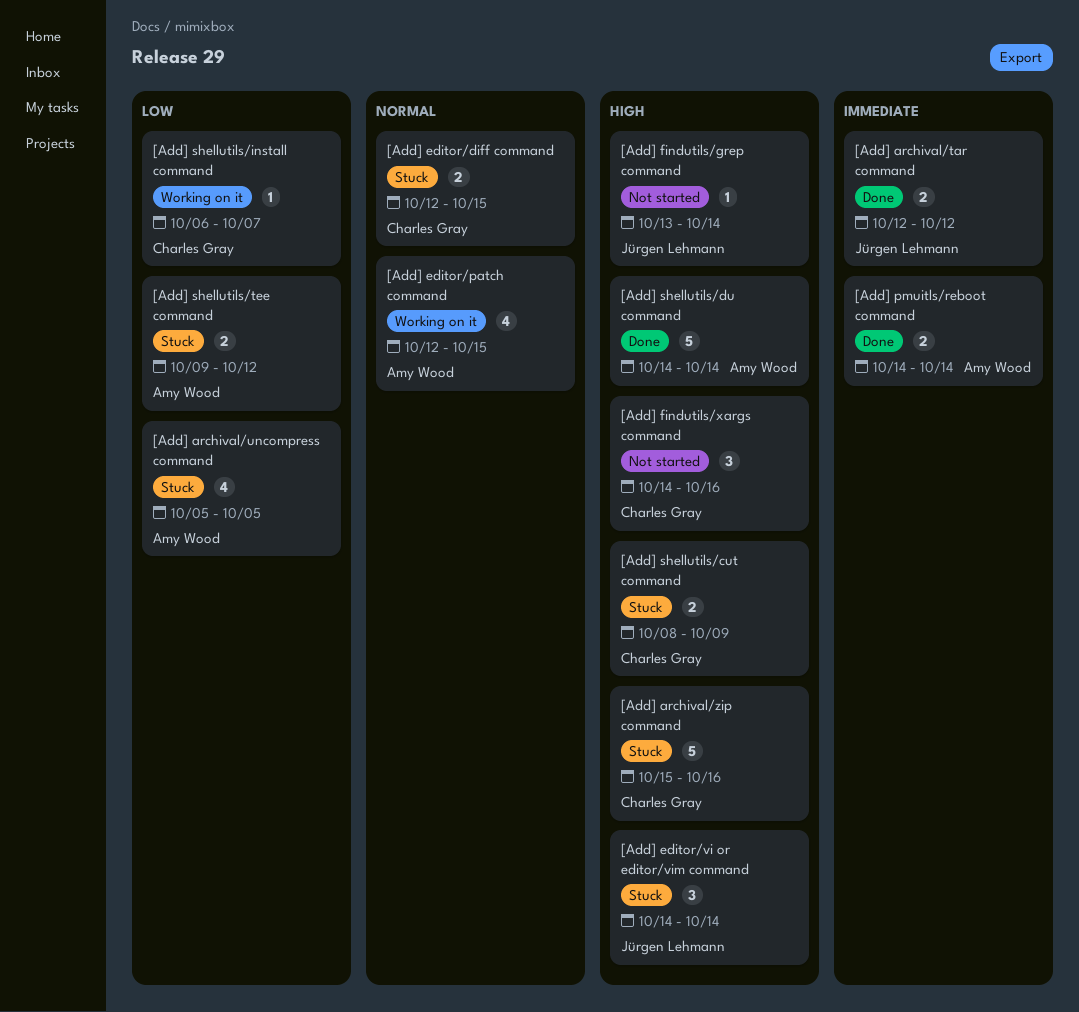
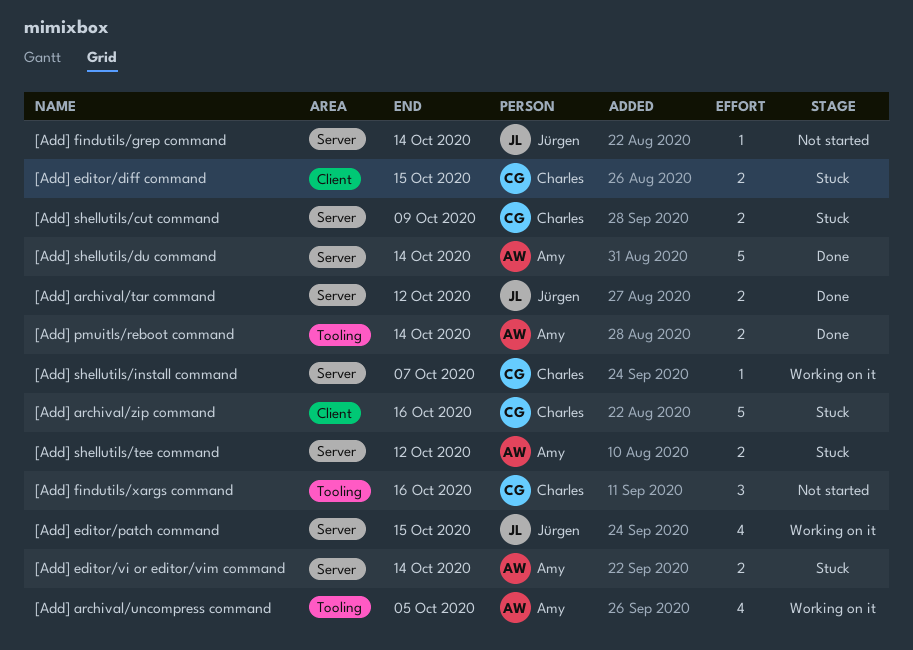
[Add] archival/uncompress command, status: Stuck -> Working on it
[Add] editor/patch command, owner: Amy Wood -> Jürgen Lehmann
[Add] editor/vi or editor/vim command, owner: Jürgen Lehmann -> Amy Wood
[Add] editor/vi or editor/vim command, estimate: 3 -> 2

